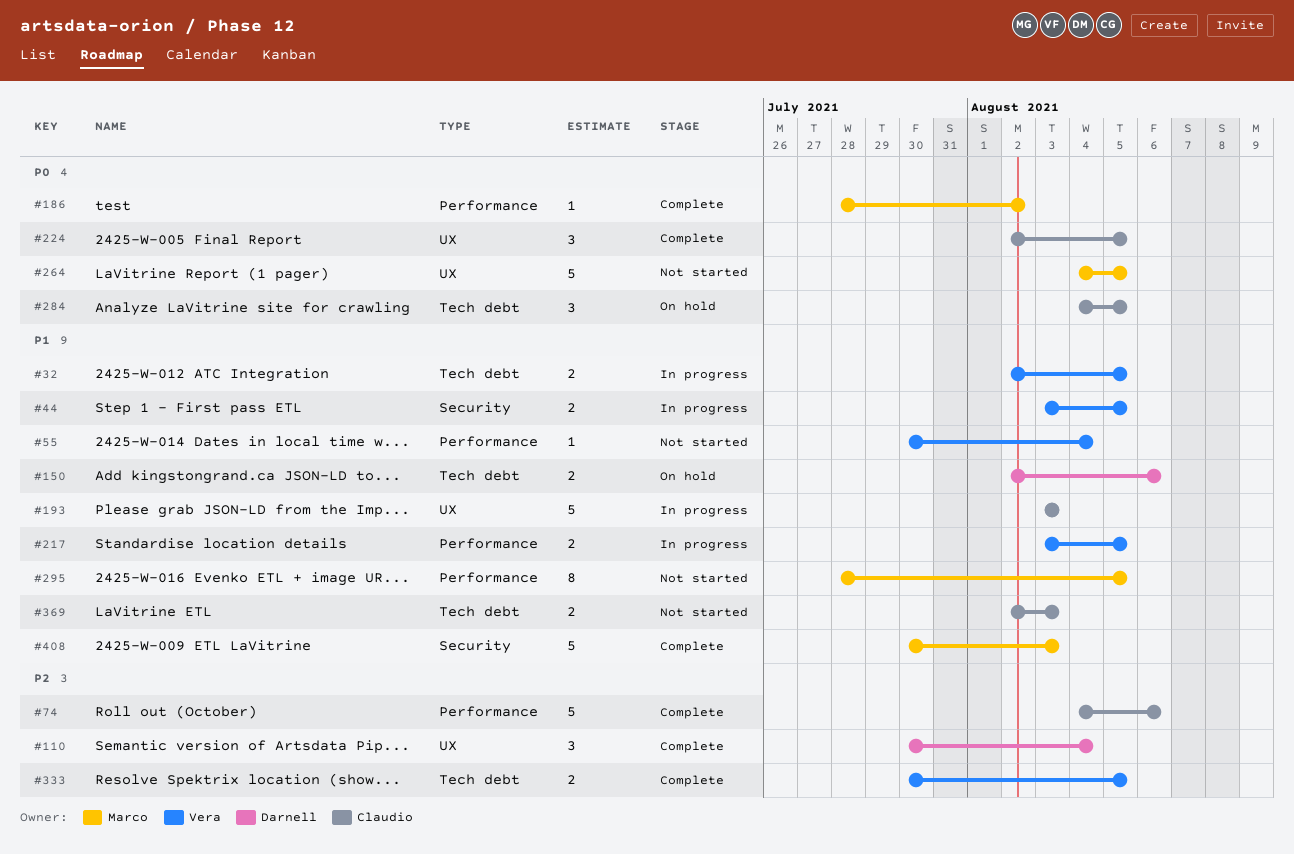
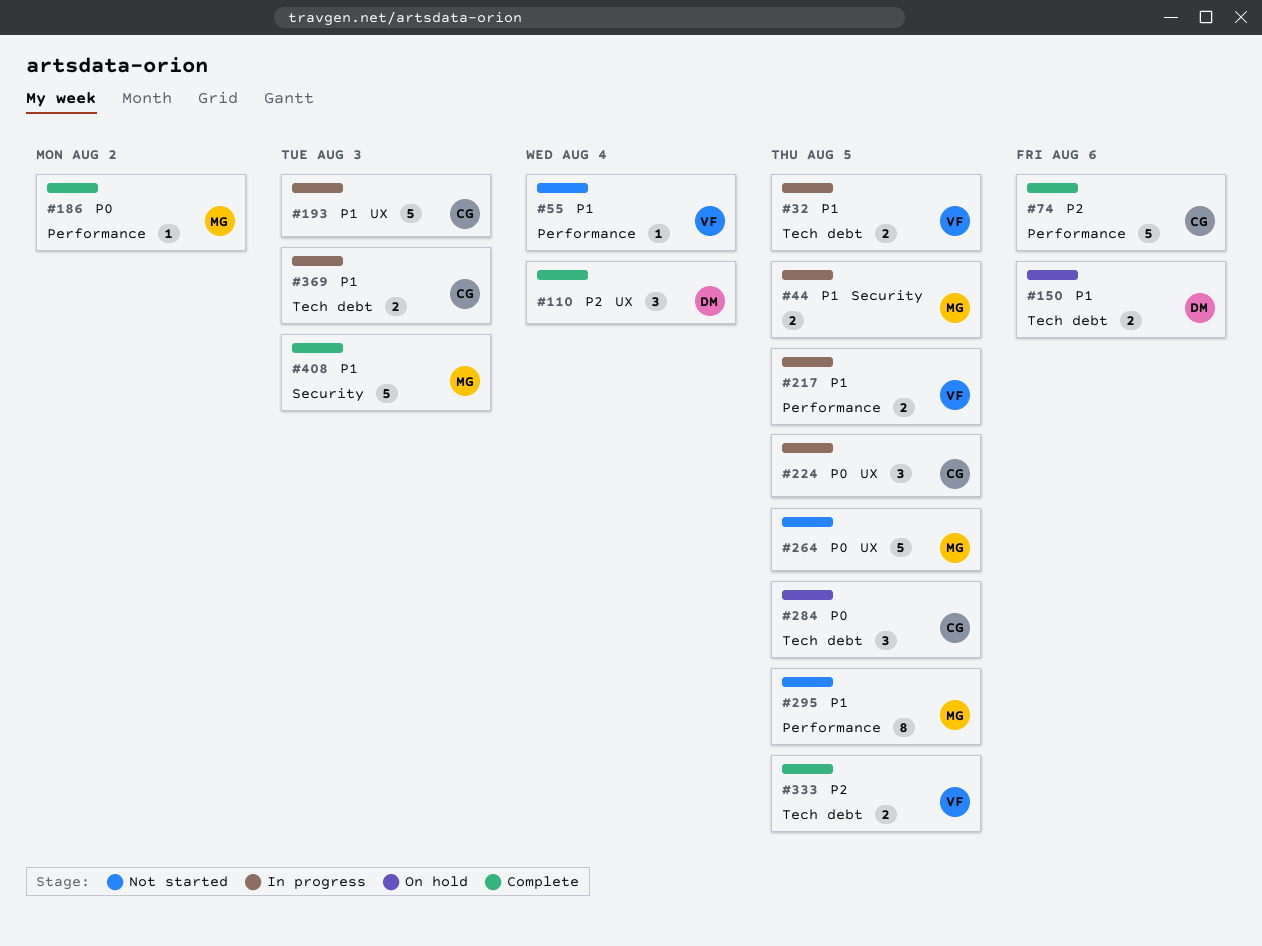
#44, owner: Vera -> Marco
#224, status: Complete -> In progress
#369, status: Not started -> In progress

